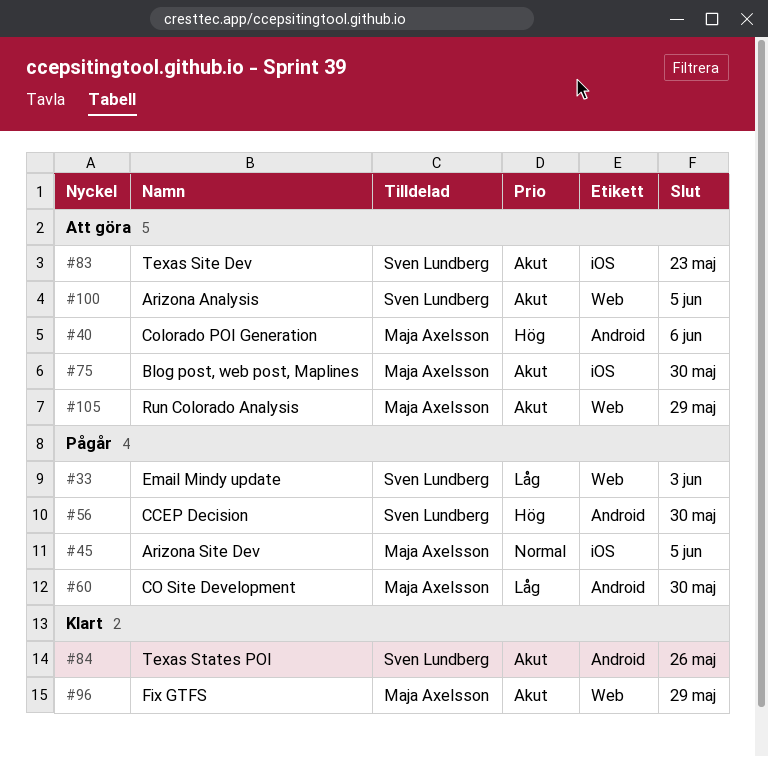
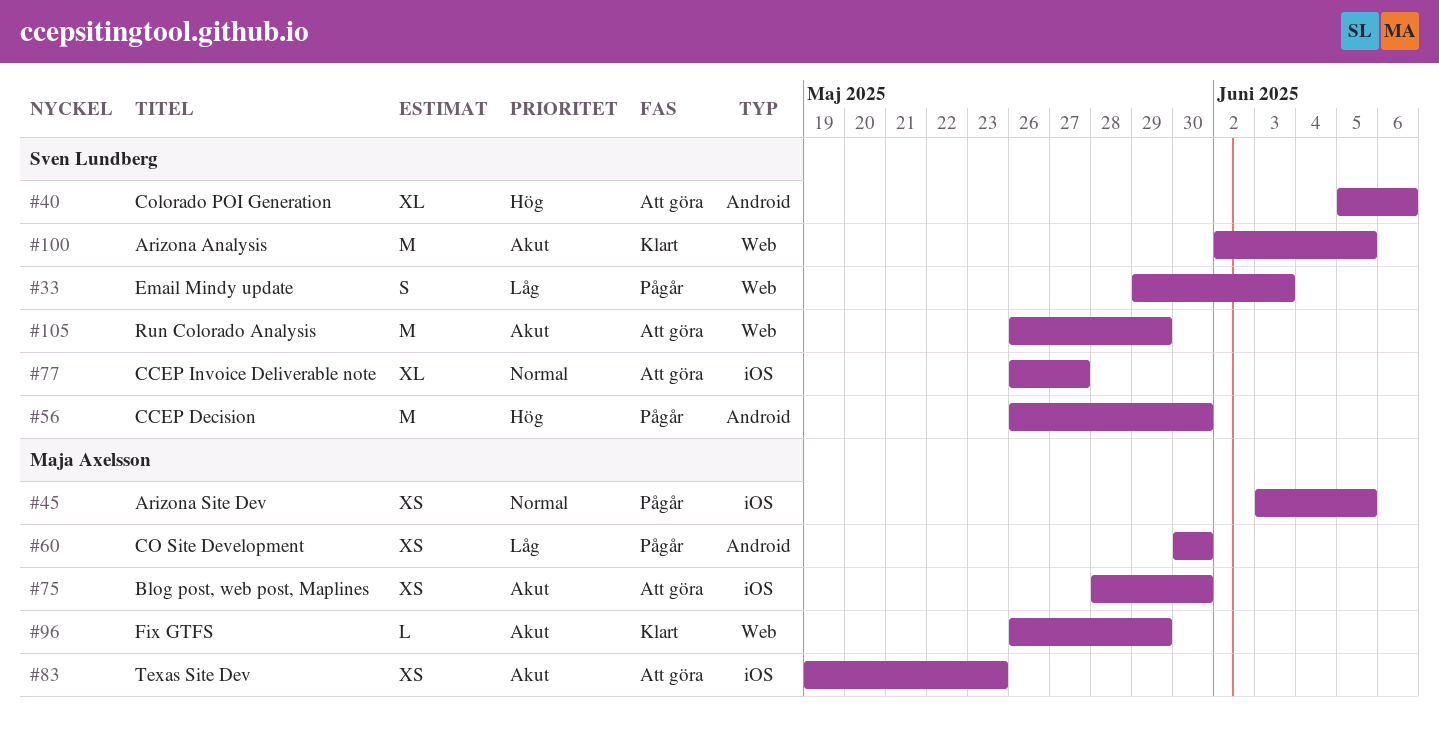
#40, owner: Maja Axelsson -> Sven Lundberg
#77: none -> present
#83, owner: Sven Lundberg -> Maja Axelsson
#84: present -> none
#100, status: Att göra -> Klart
#105, owner: Maja Axelsson -> Sven Lundberg

